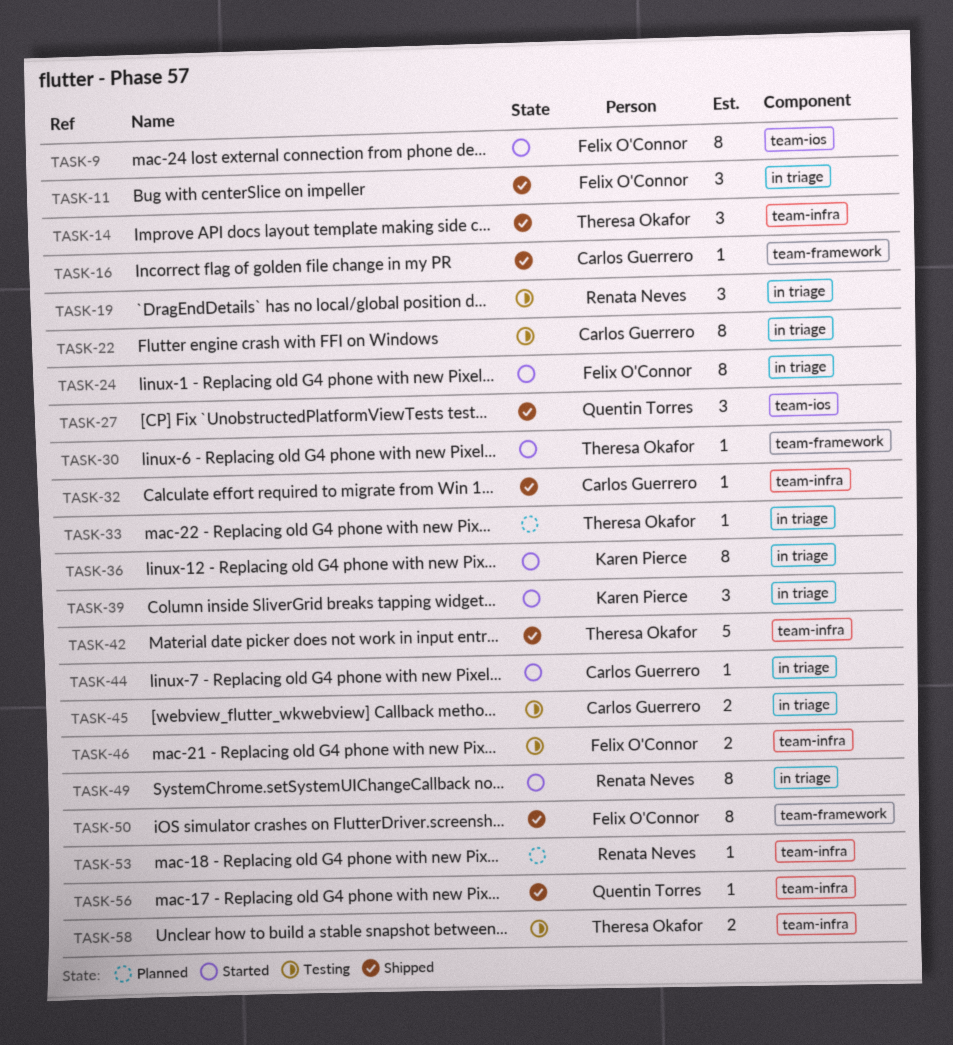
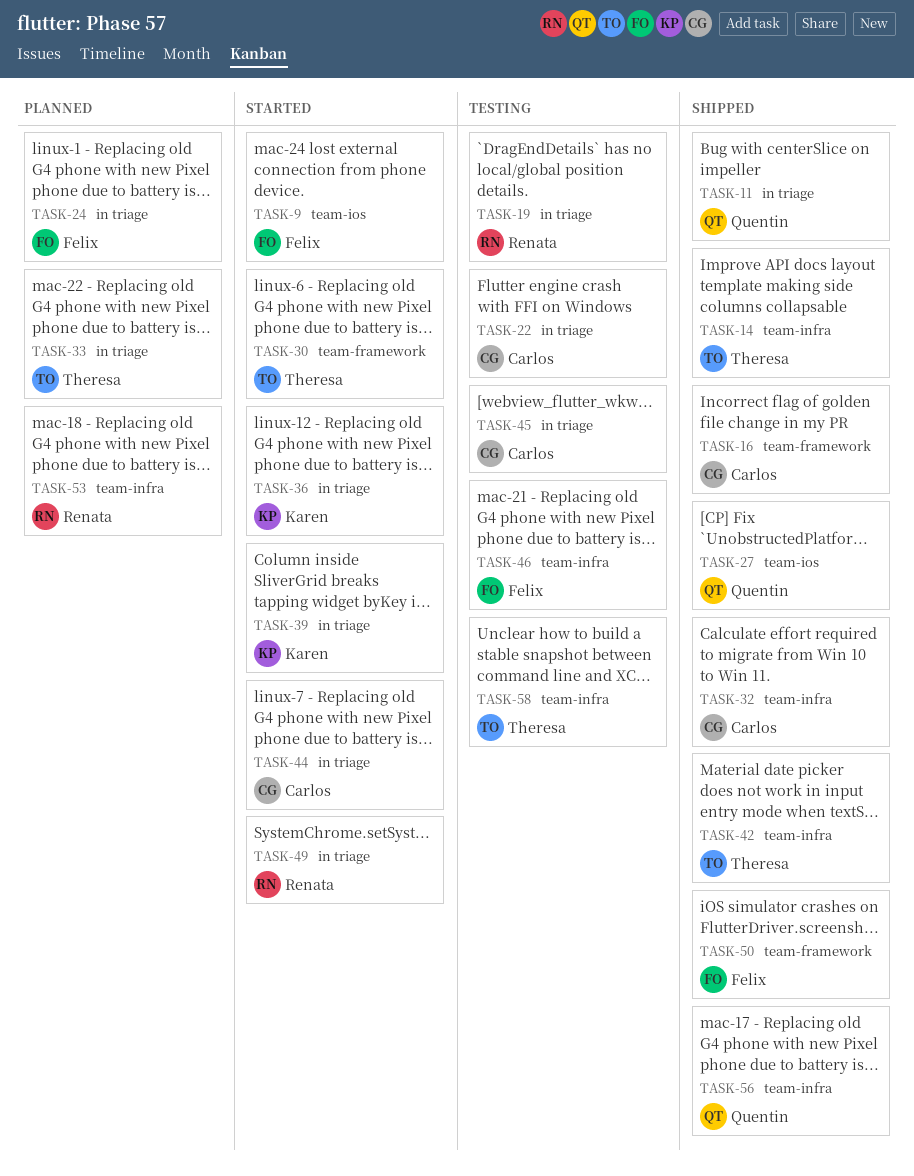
TASK-11, owner: Felix O'Connor -> Quentin Torres
TASK-24, status: Started -> Planned

